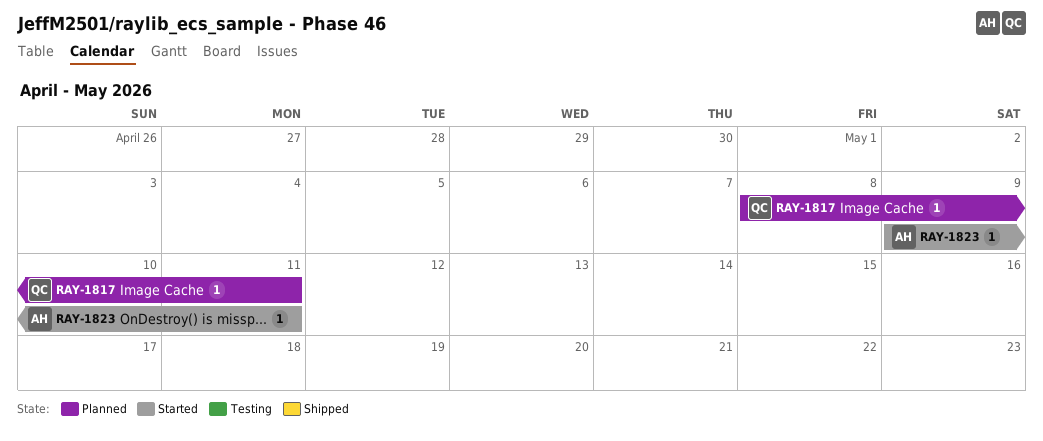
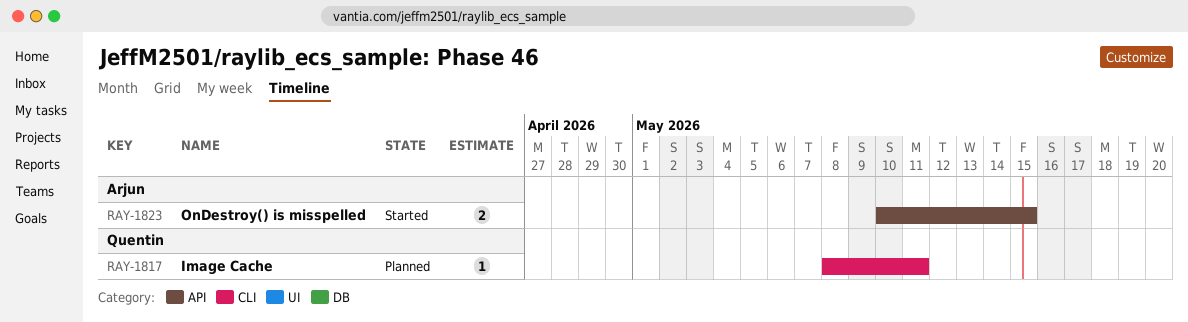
RAY-1823, estimate: 1 -> 2
RAY-1823, start: May 9 -> May 10
RAY-1823, due: May 11 -> May 15

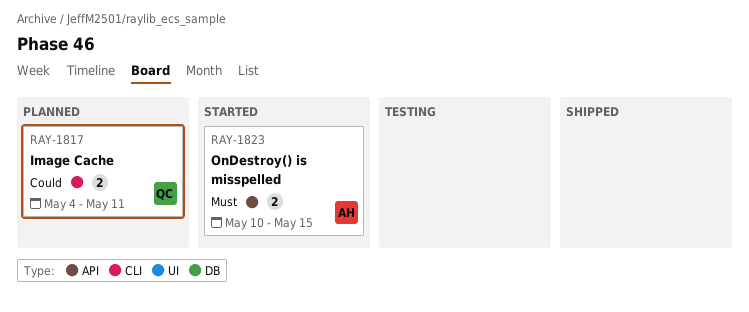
RAY-1817, estimate: 1 -> 2
RAY-1817, start: May 8 -> May 4

